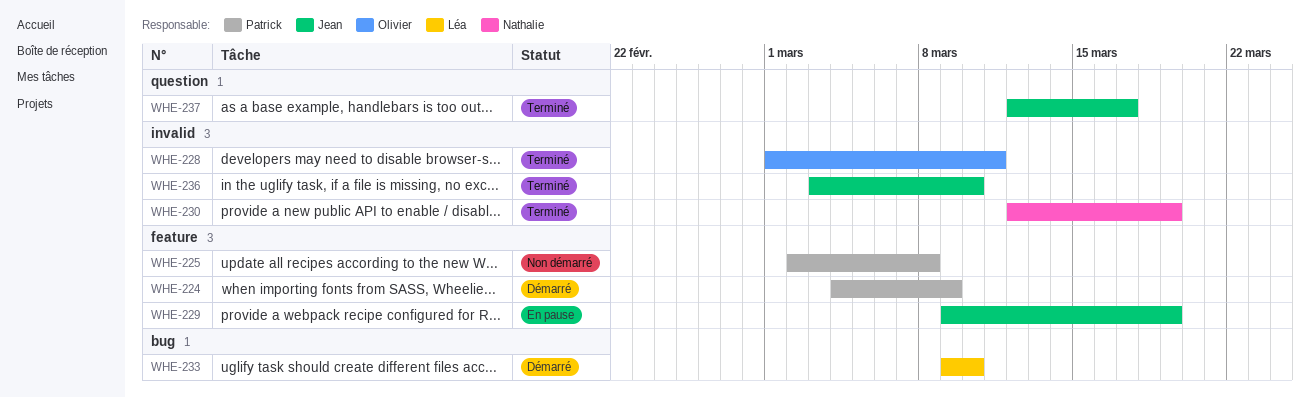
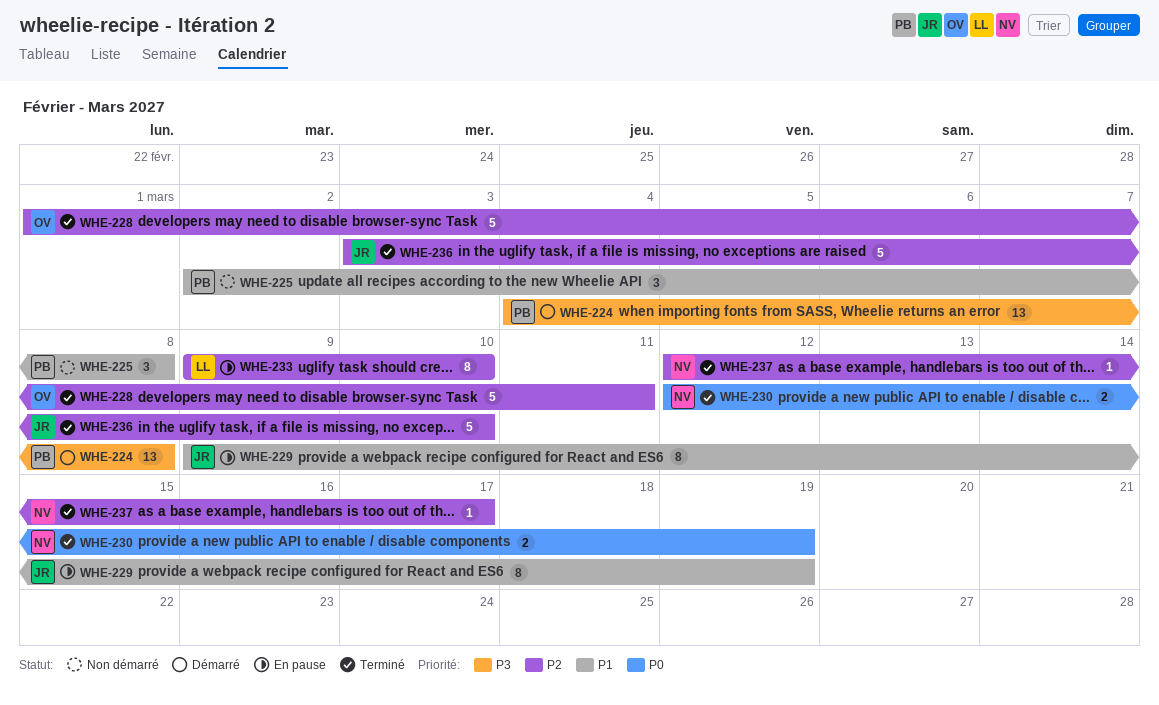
WHE-224, due: Mar 9 -> Mar 8
WHE-233, status: Démarré -> En pause
WHE-237, owner: Jean -> Nathalie

